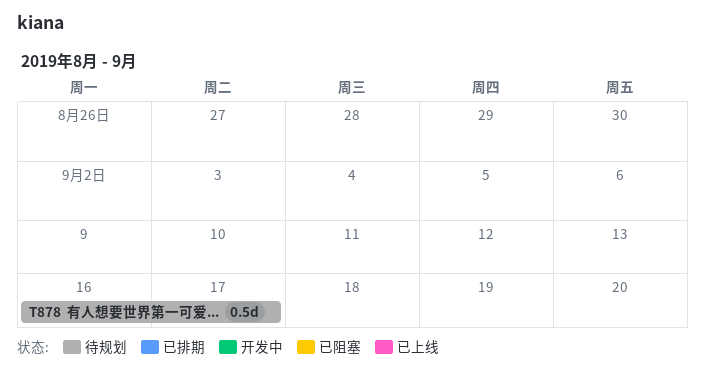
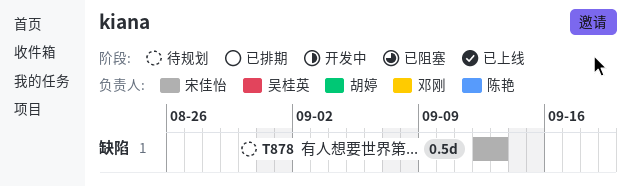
T878, start: Sep 16 -> Sep 12
T878, due: Sep 17 -> Sep 13

